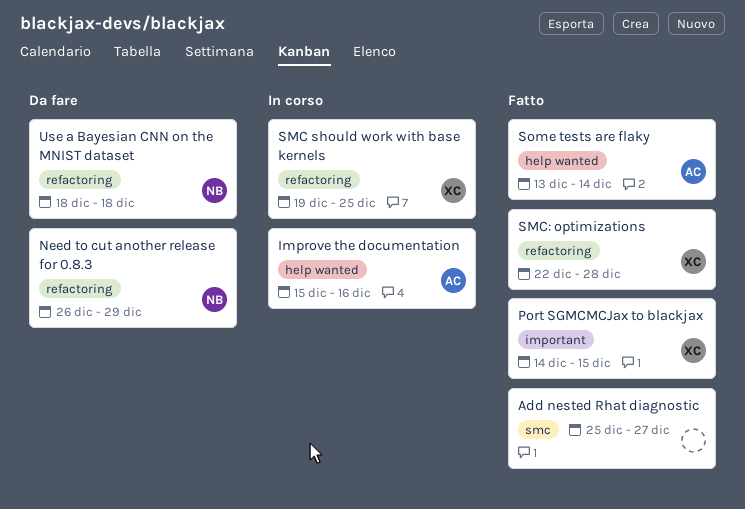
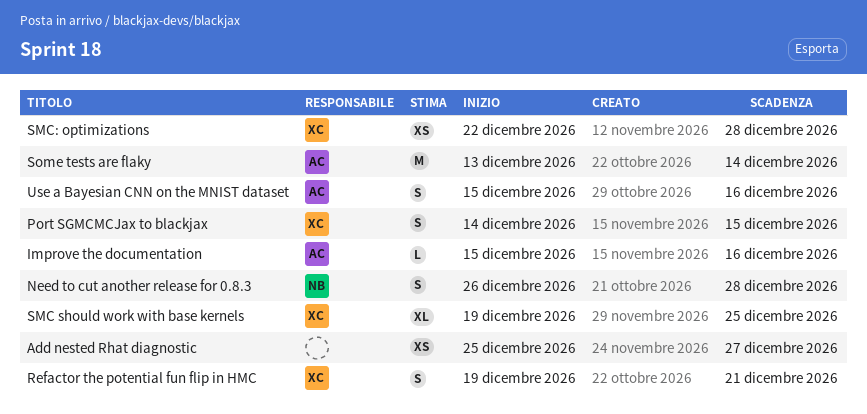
Need to cut another release for 0.8.3, due: Dec 29 -> Dec 28
Refactor the potential fun flip in HMC: none -> present
Use a Bayesian CNN on the MNIST dataset, owner: NB -> AC
Use a Bayesian CNN on the MNIST dataset, start: Dec 18 -> Dec 15
Use a Bayesian CNN on the MNIST dataset, due: Dec 18 -> Dec 16

